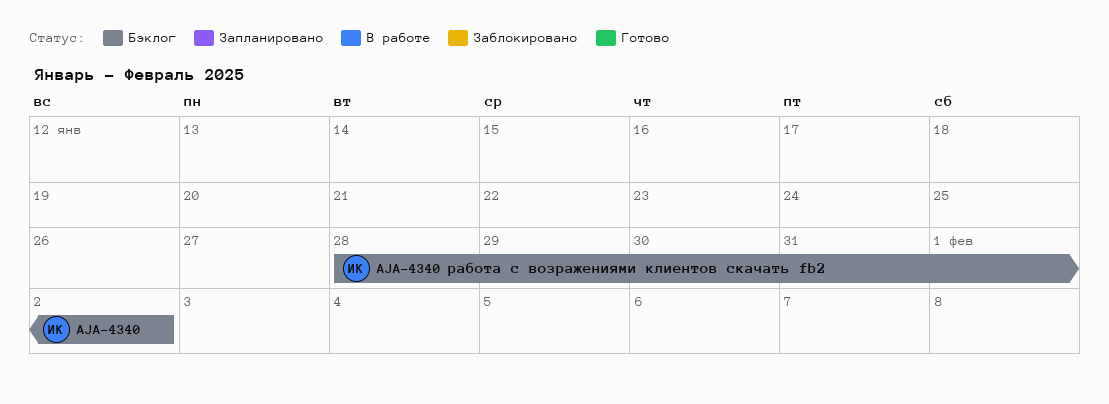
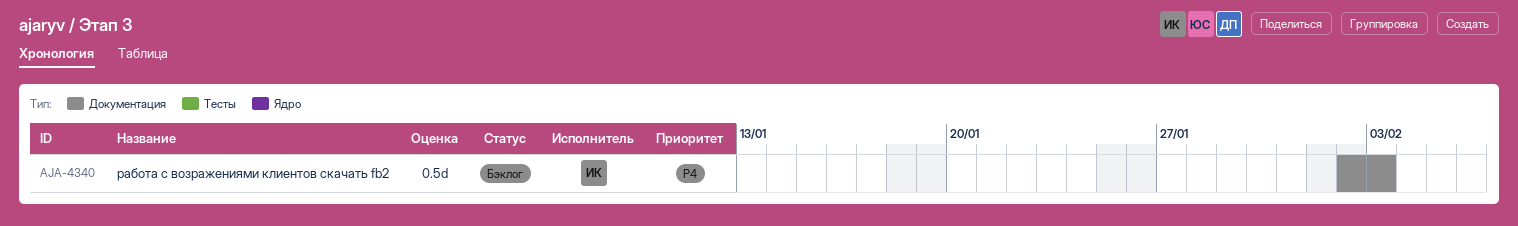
AJA-4340, start: Jan 28 -> Feb 2
AJA-4340, due: Feb 2 -> Feb 3

